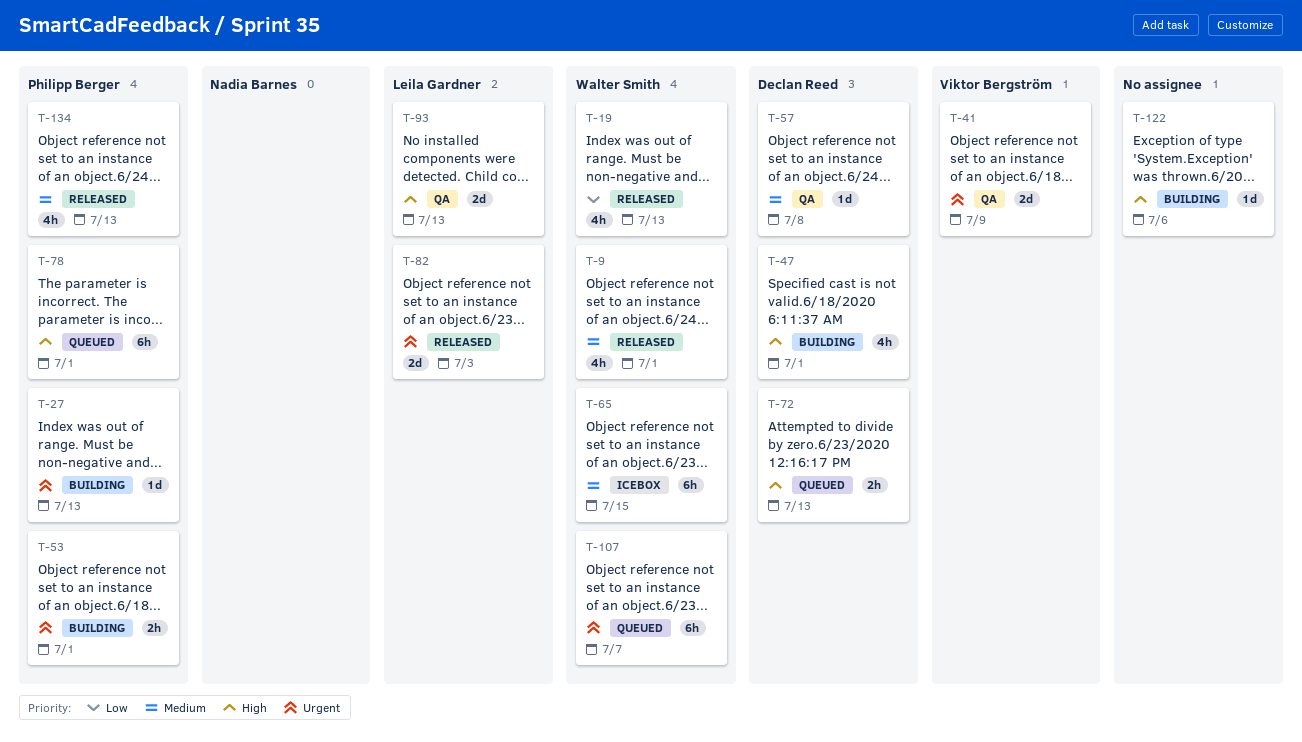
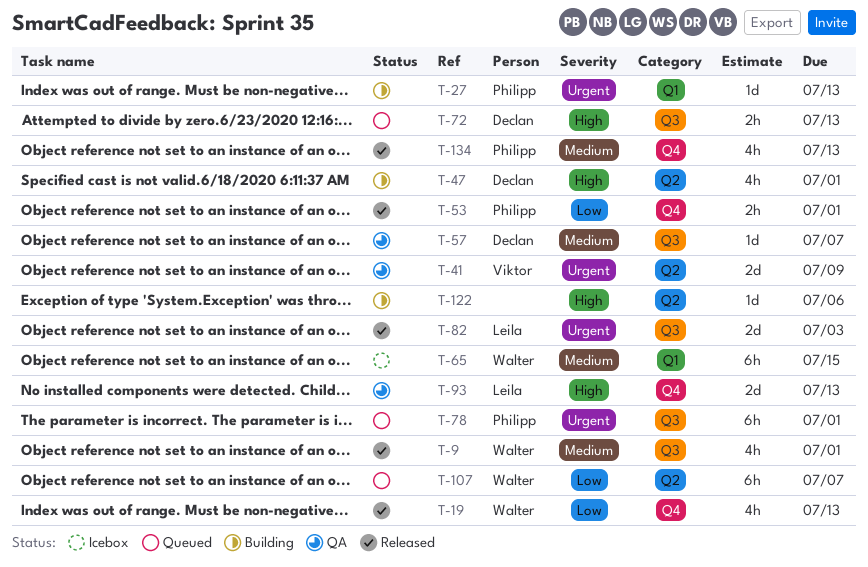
T-53, status: Building -> Released
T-53, priority: Urgent -> Low
T-57, due: Jul 8 -> Jul 7
T-78, priority: High -> Urgent
T-107, priority: Urgent -> Low

